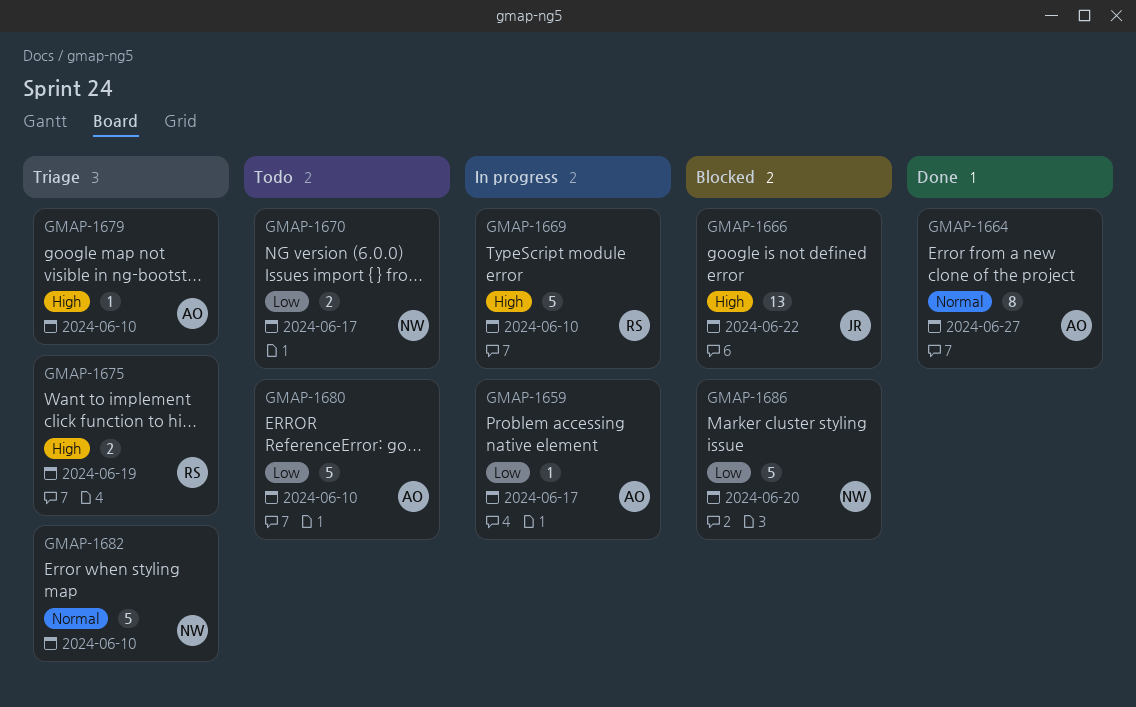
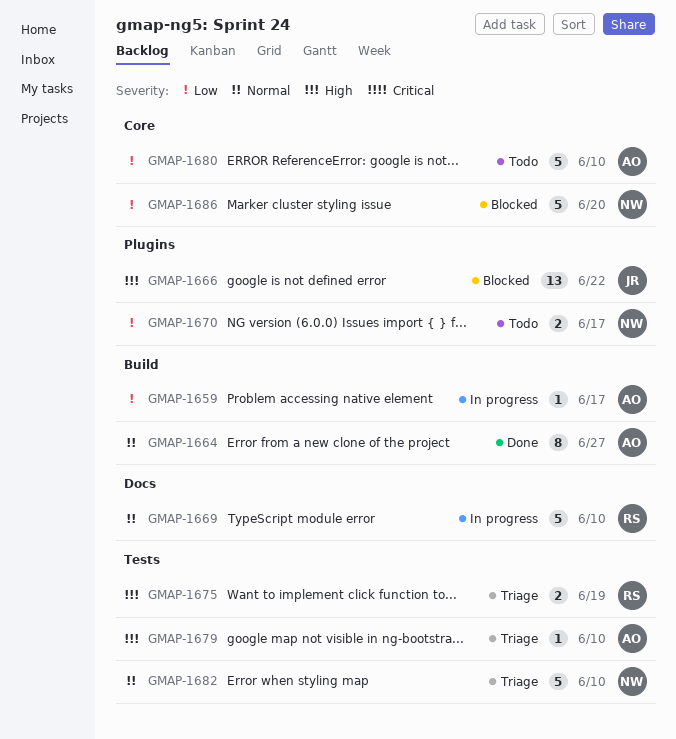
GMAP-1669, priority: High -> Normal

